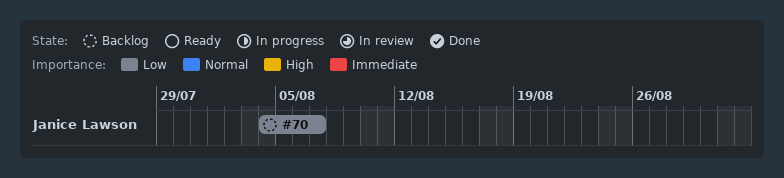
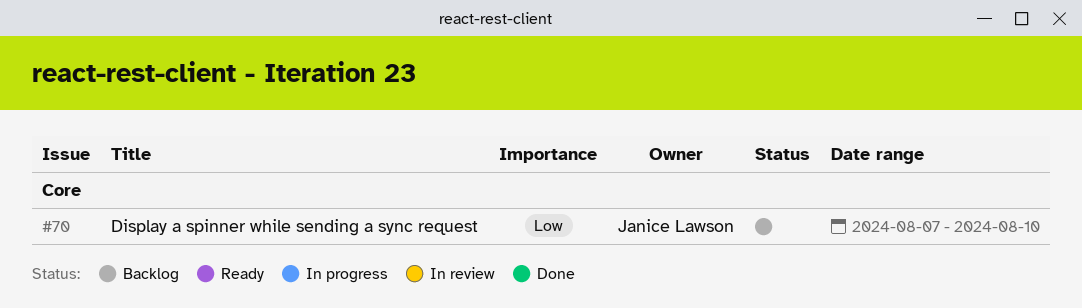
#70, start: Aug 4 -> Aug 7
#70, due: Aug 7 -> Aug 10

